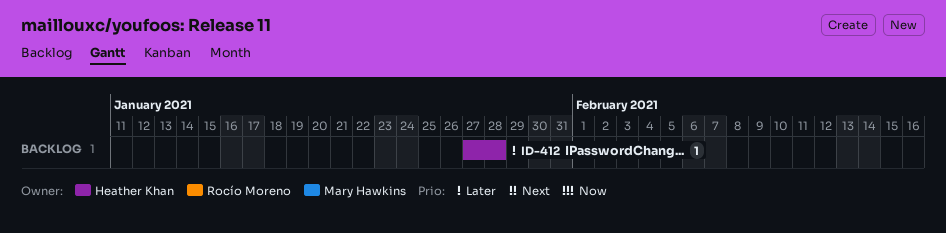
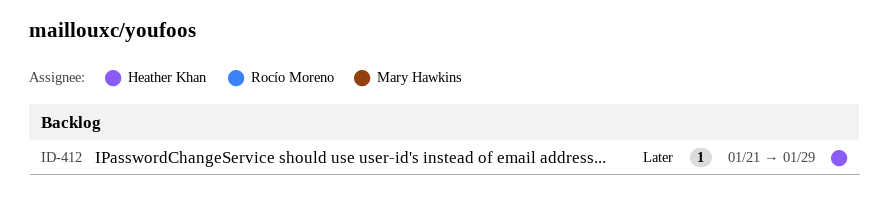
ID-412, start: Jan 27 -> Jan 21
ID-412, due: Jan 28 -> Jan 29

